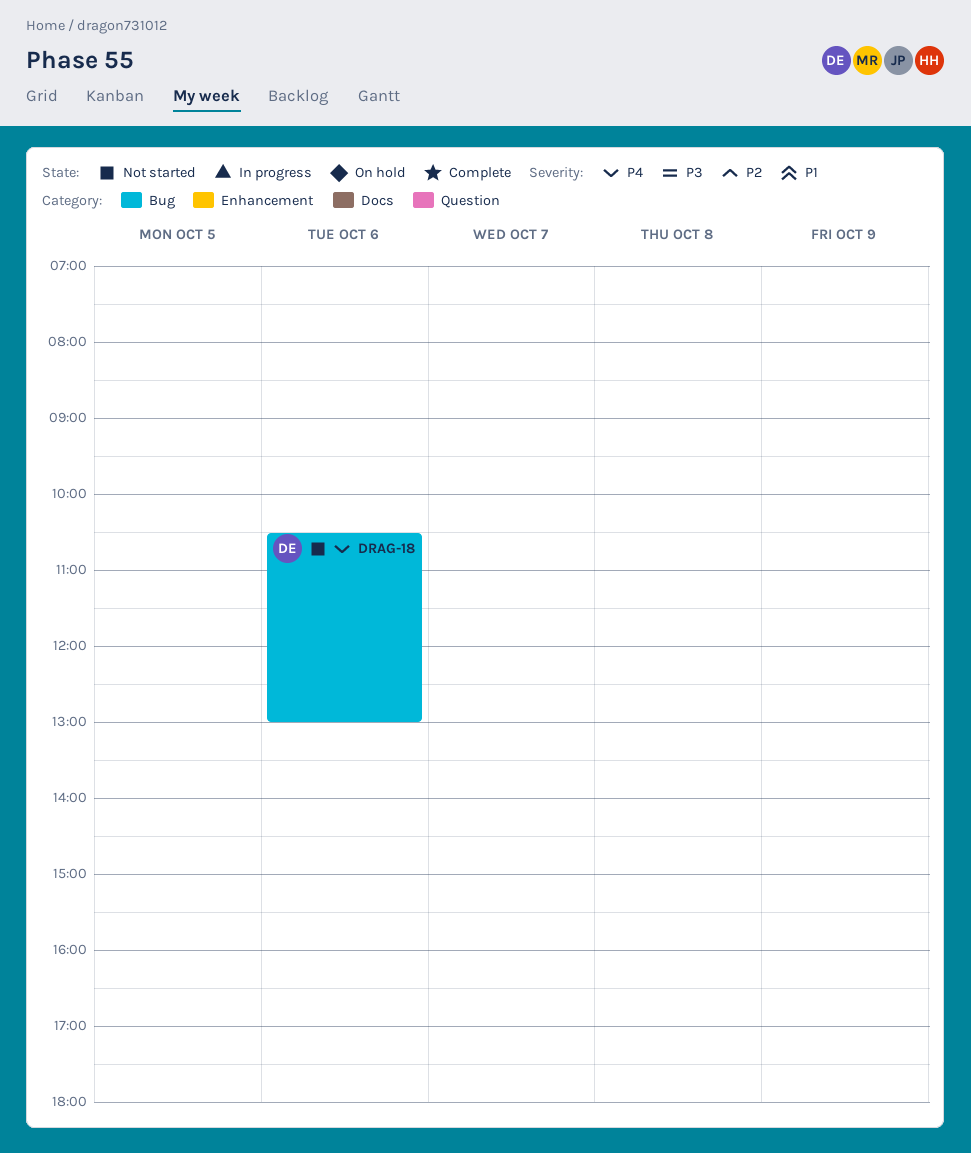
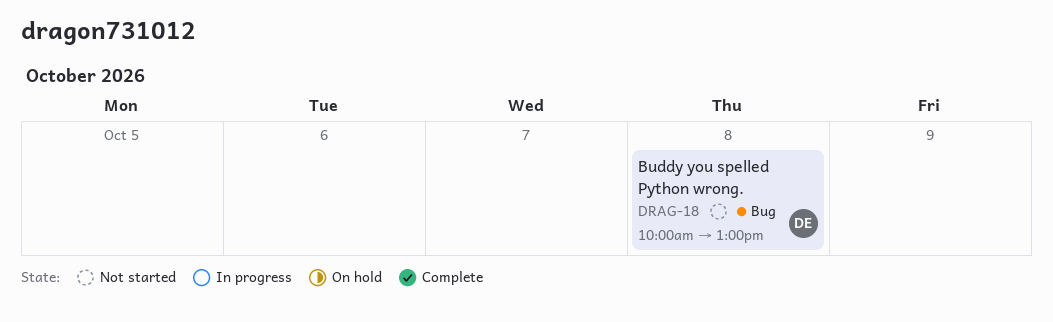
DRAG-18, day: Oct 6 -> Oct 8
DRAG-18, begins: 10:30 -> 10:00

